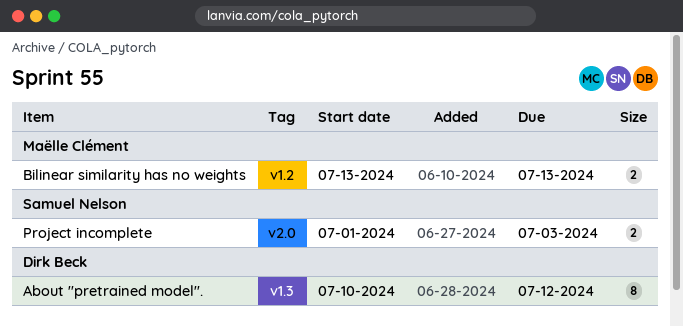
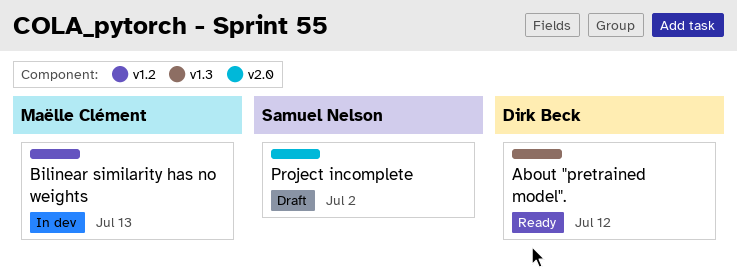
Project incomplete, due: Jul 3 -> Jul 2

